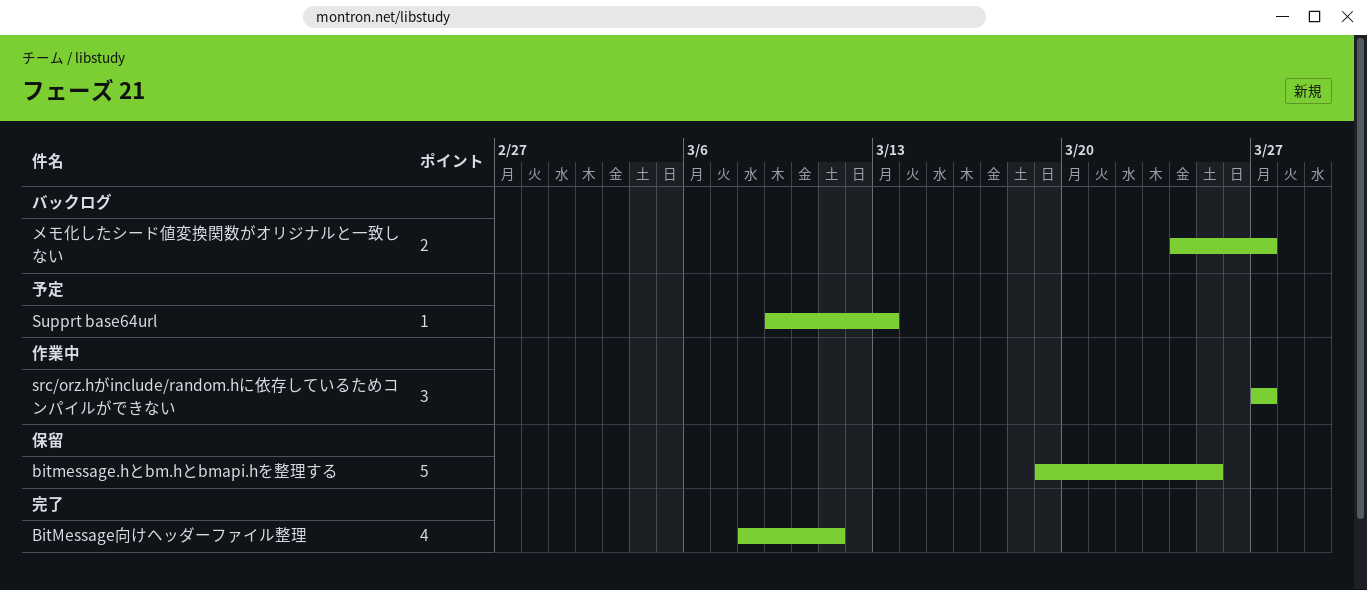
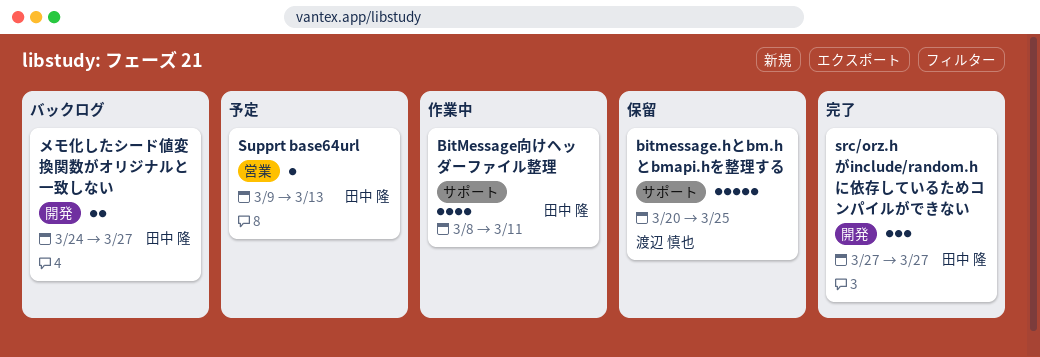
bitmessage.hとbm.hとbmapi.hを整理する, start: Mar 19 -> Mar 20
BitMessage向けヘッダーファイル整理, status: 完了 -> 作業中
src/orz.hがinclude/random.hに依存しているためコンパイルができない, status: 作業中 -> 完了

